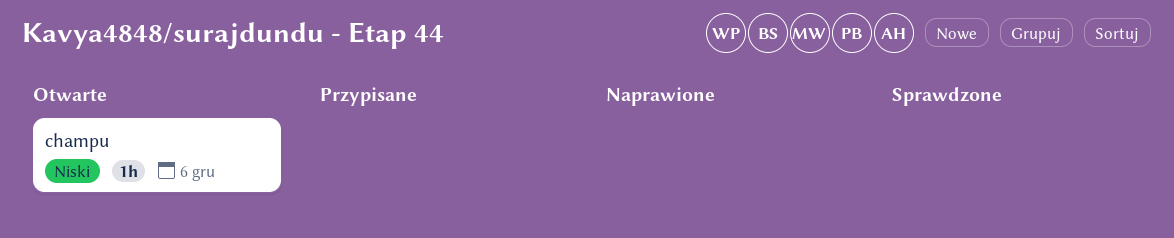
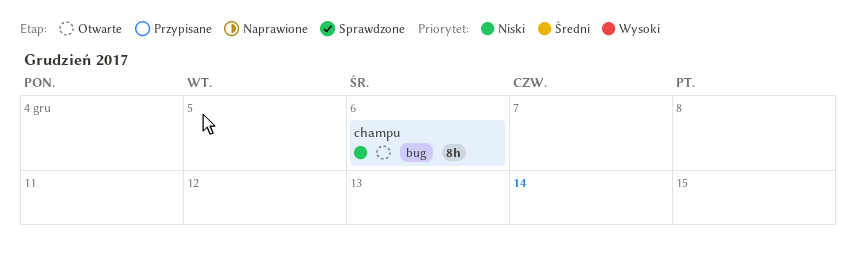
champu, estimate: 1h -> 8h

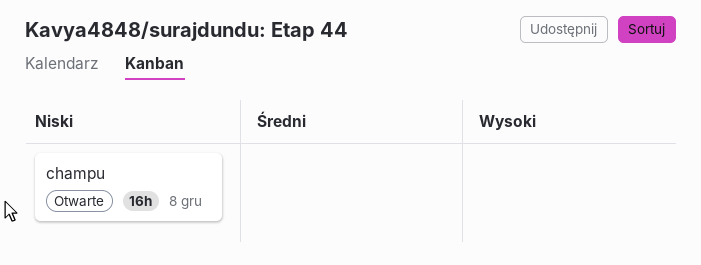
champu, estimate: 8h -> 16h
champu, due: Dec 6 -> Dec 8

